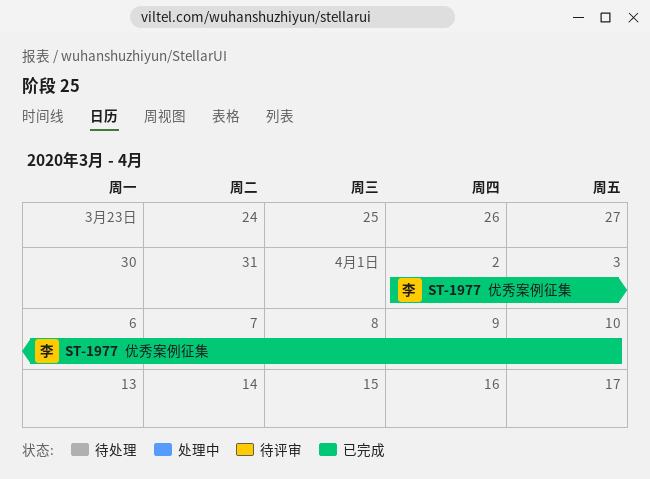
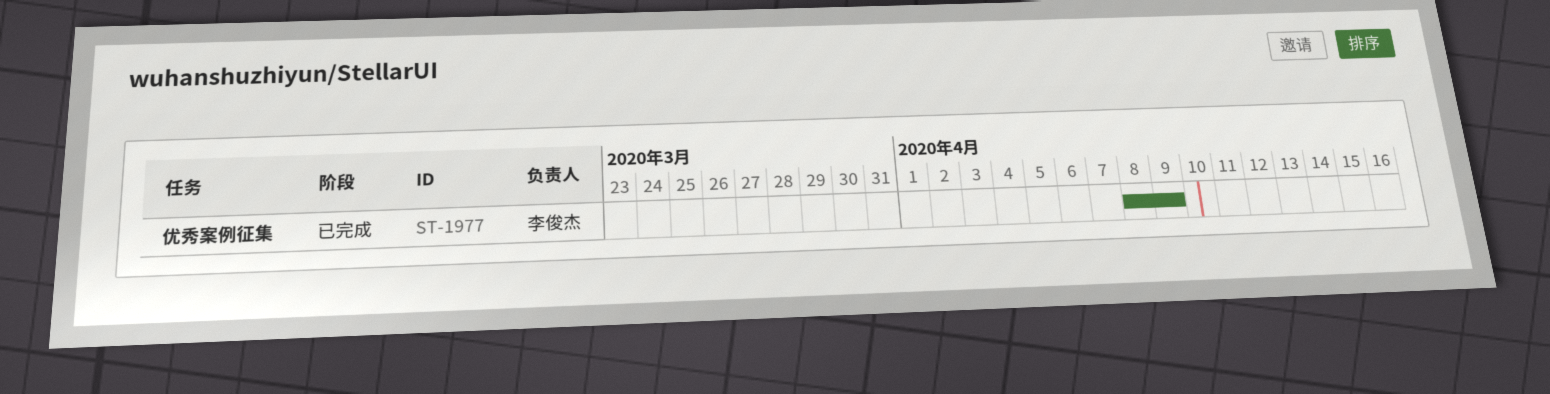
ST-1977, start: Apr 2 -> Apr 8
ST-1977, due: Apr 10 -> Apr 9

